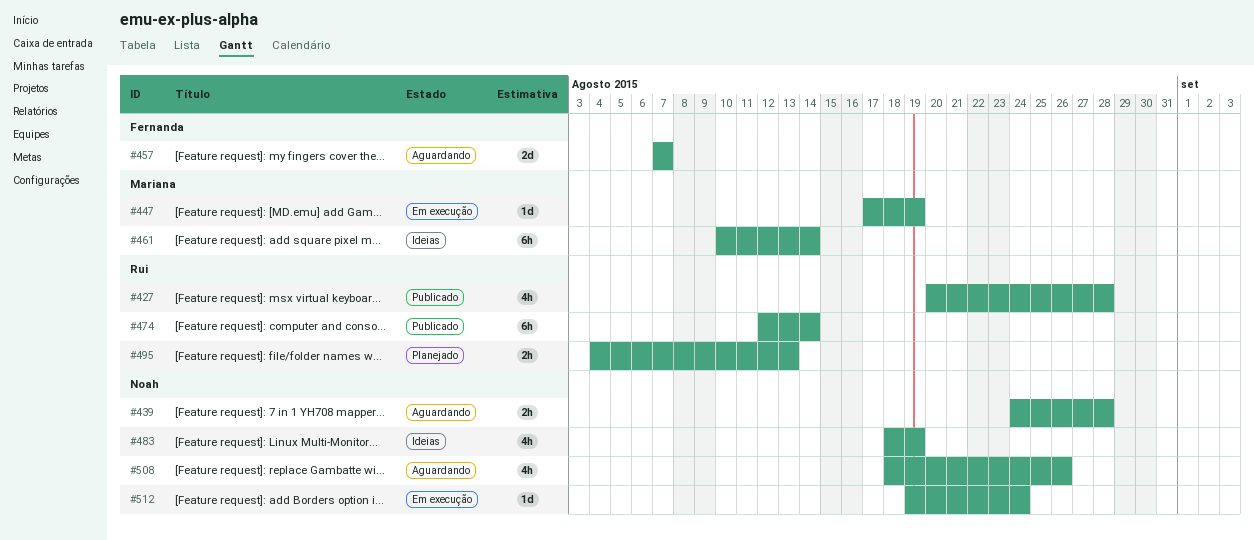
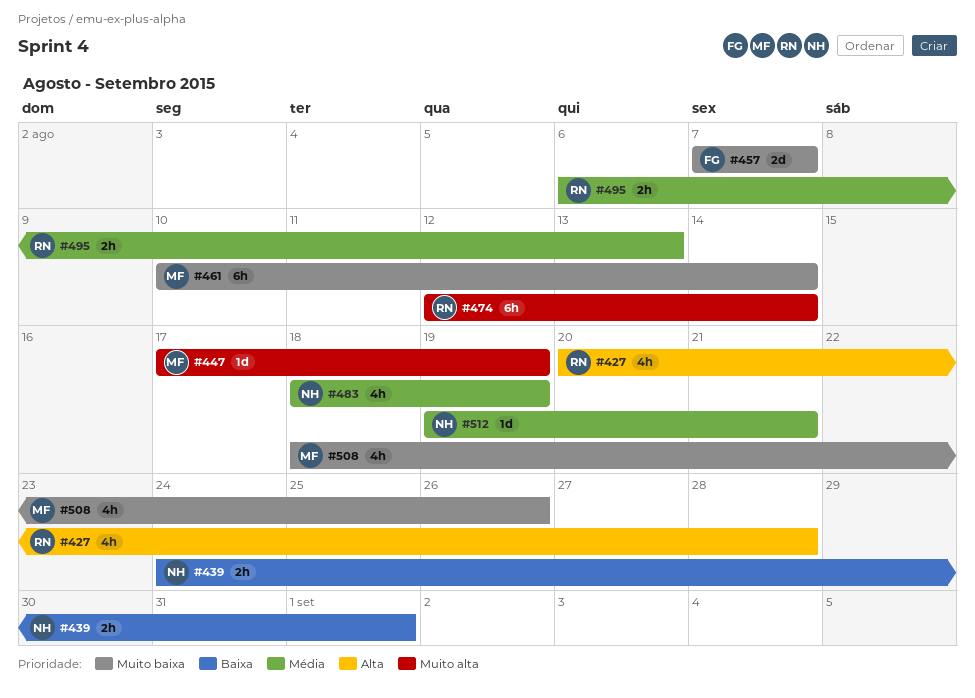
#439, due: Aug 28 -> Sep 1
#495, start: Aug 4 -> Aug 6
#508, owner: Noah -> Mariana
#512, due: Aug 24 -> Aug 21

